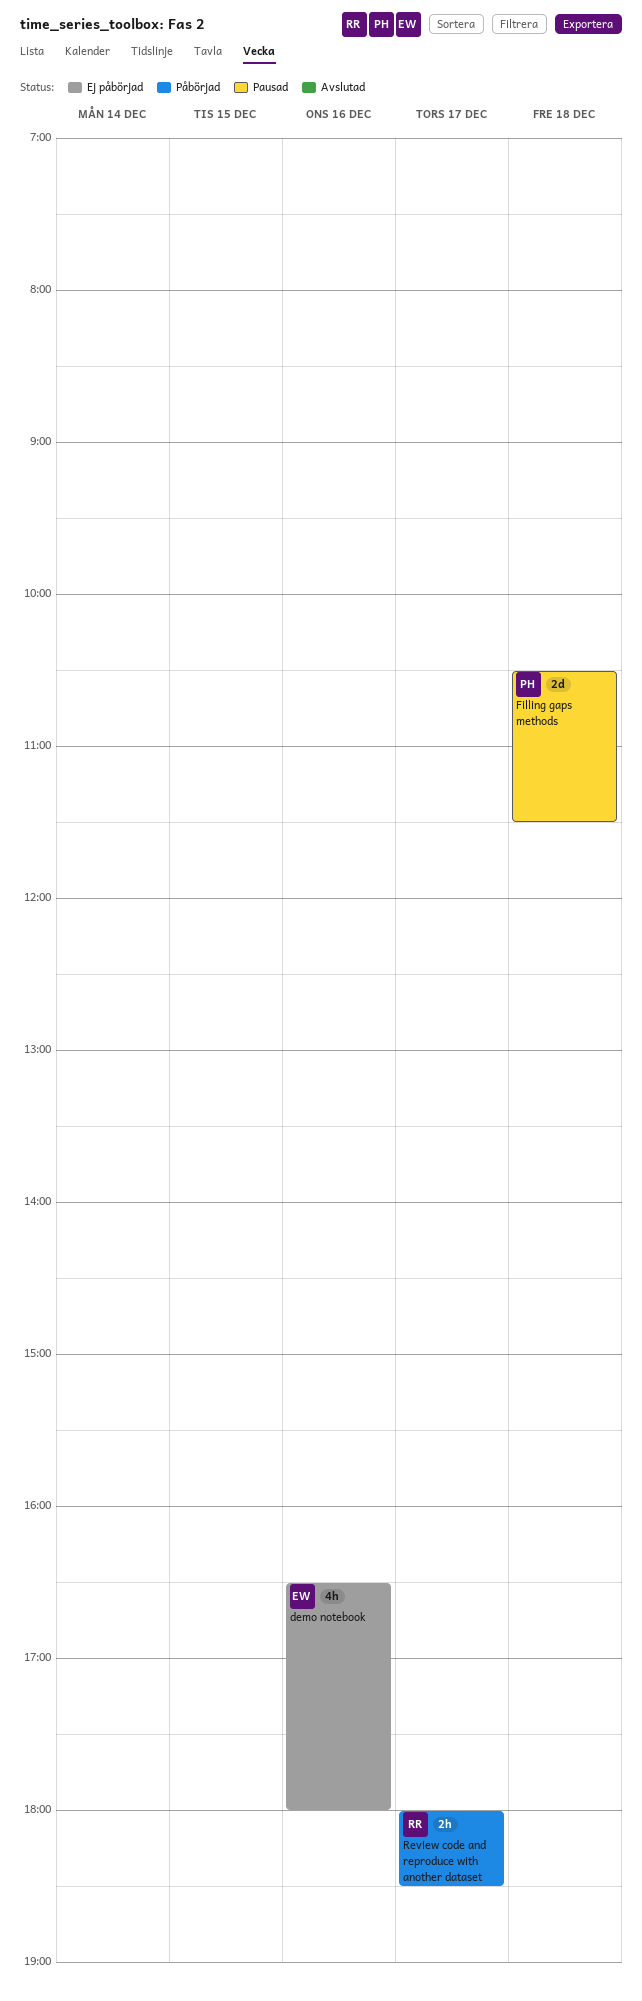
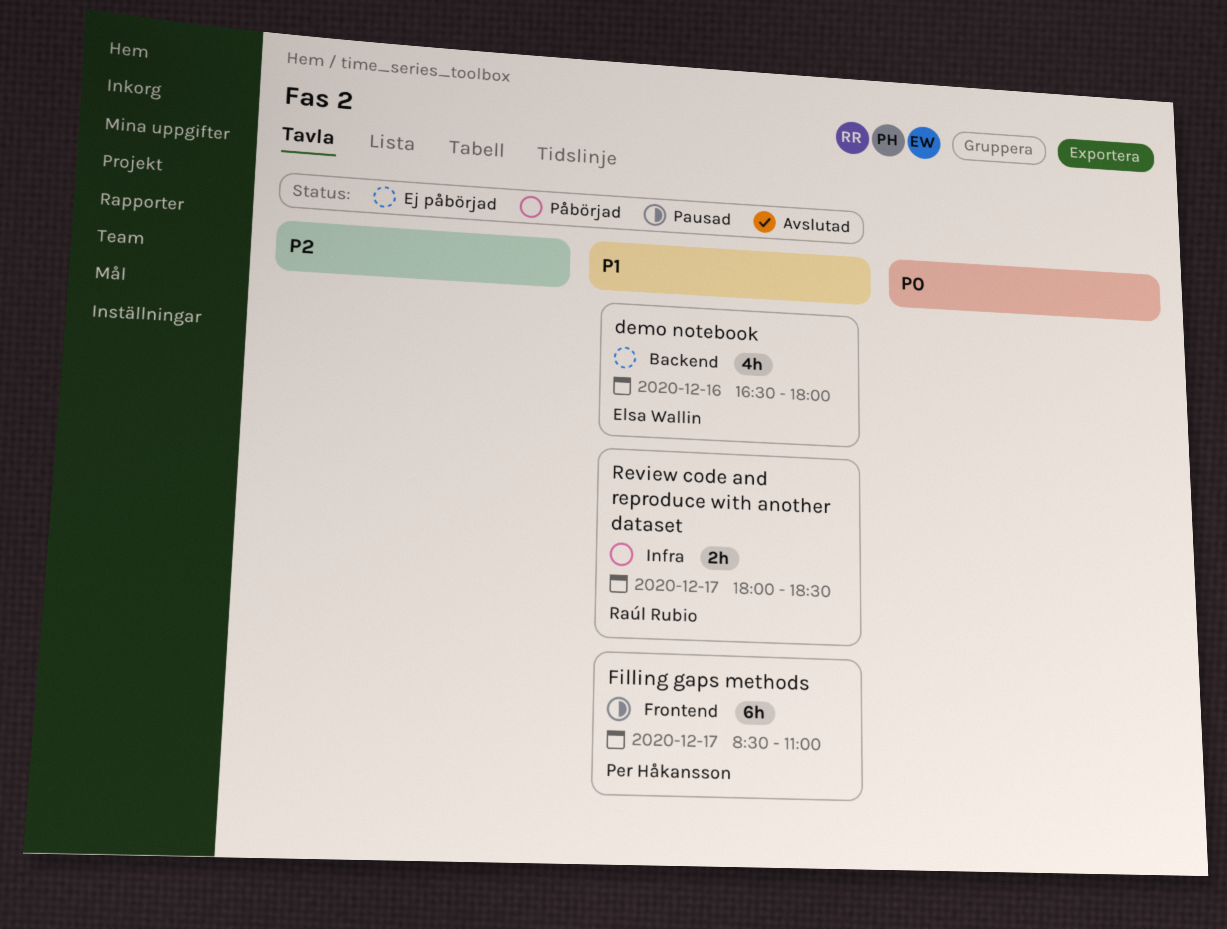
Filling gaps methods, estimate: 2d -> 6h
Filling gaps methods, day: Dec 18 -> Dec 17
Filling gaps methods, begins: 10:30 -> 08:30
Filling gaps methods, ends: 11:30 -> 11:00

